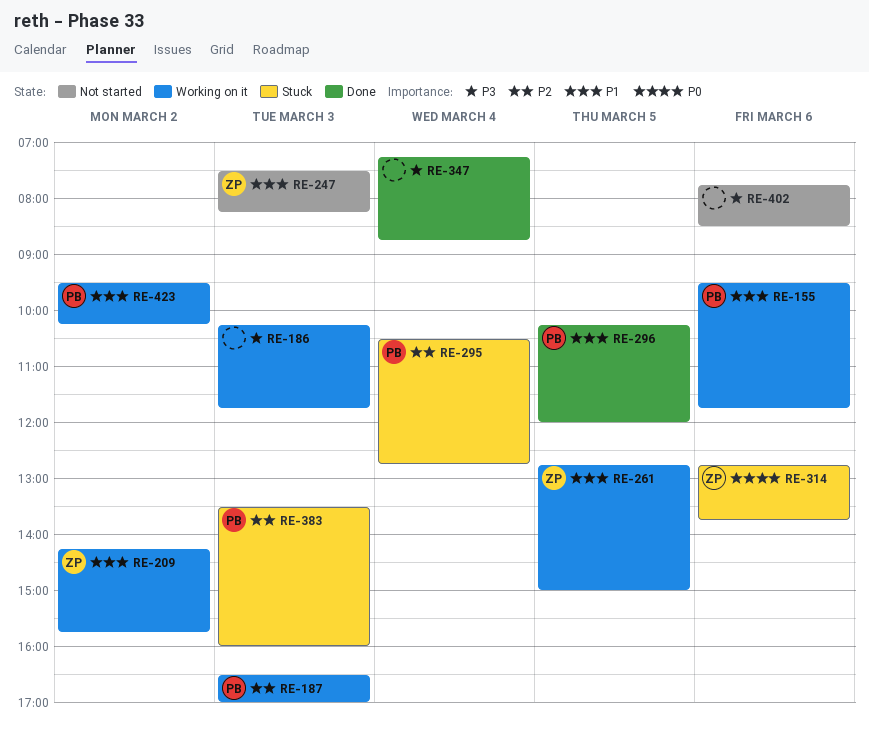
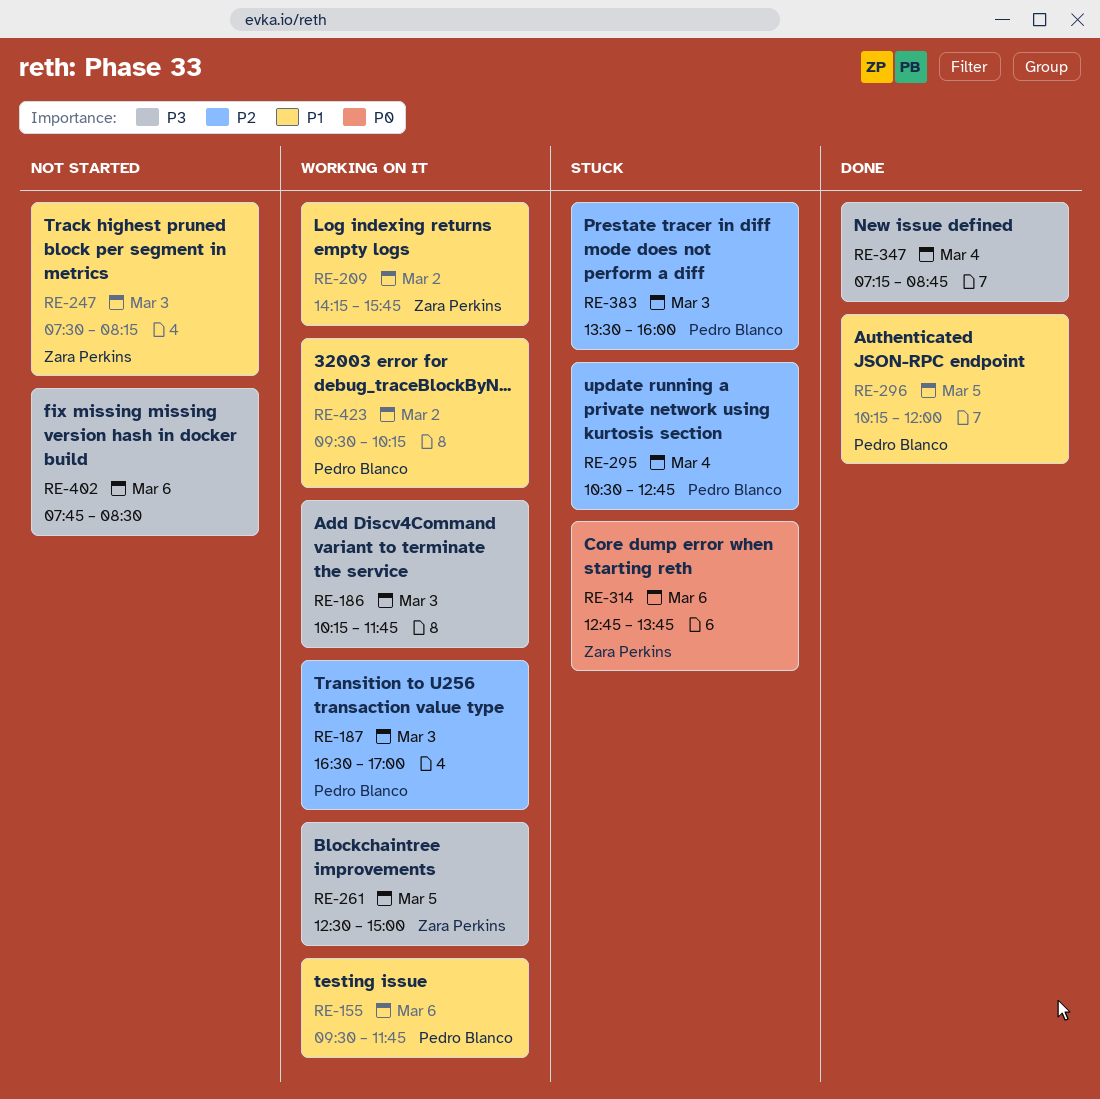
RE-261, priority: P1 -> P3
RE-261, begins: 12:45 -> 12:30

